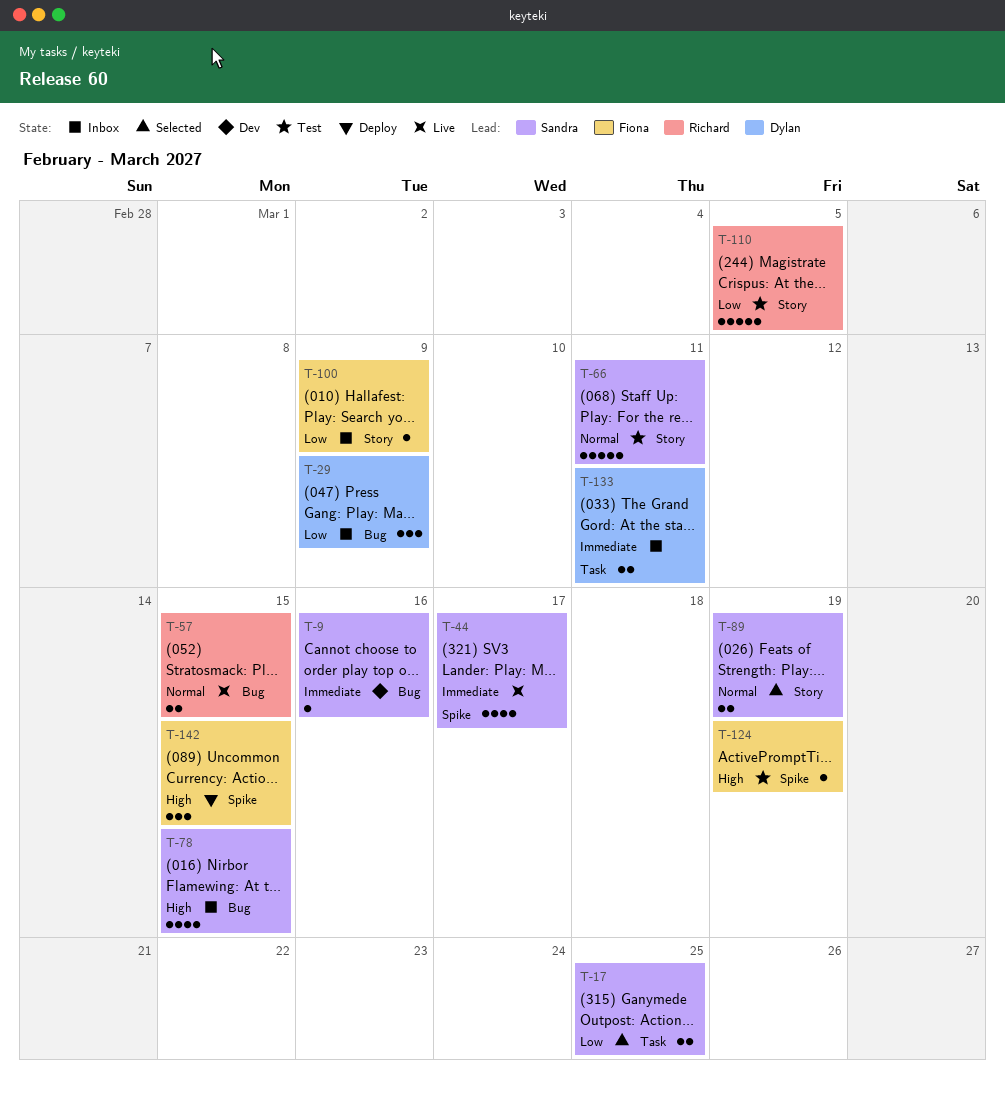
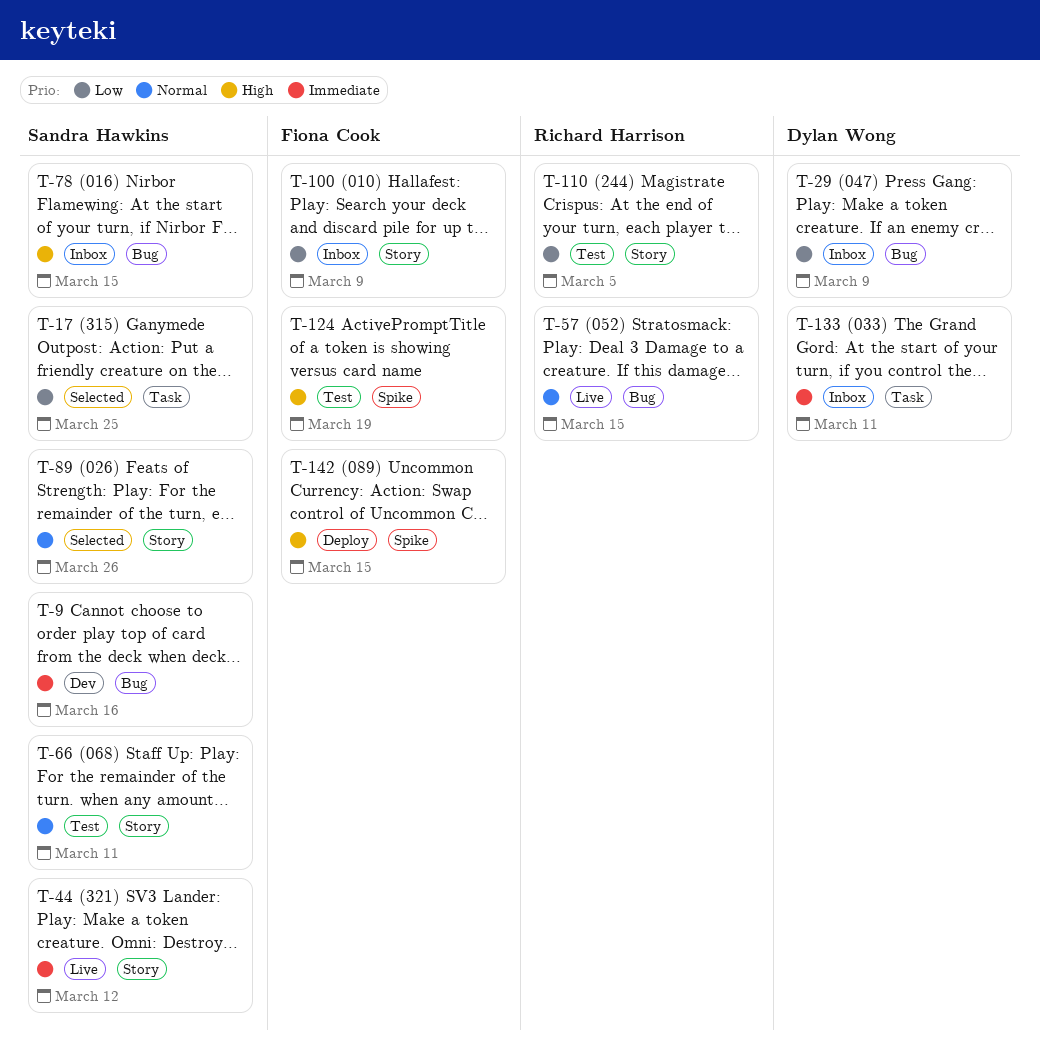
T-44, label: Spike -> Story
T-44, due: Mar 17 -> Mar 12
T-89, due: Mar 19 -> Mar 26

